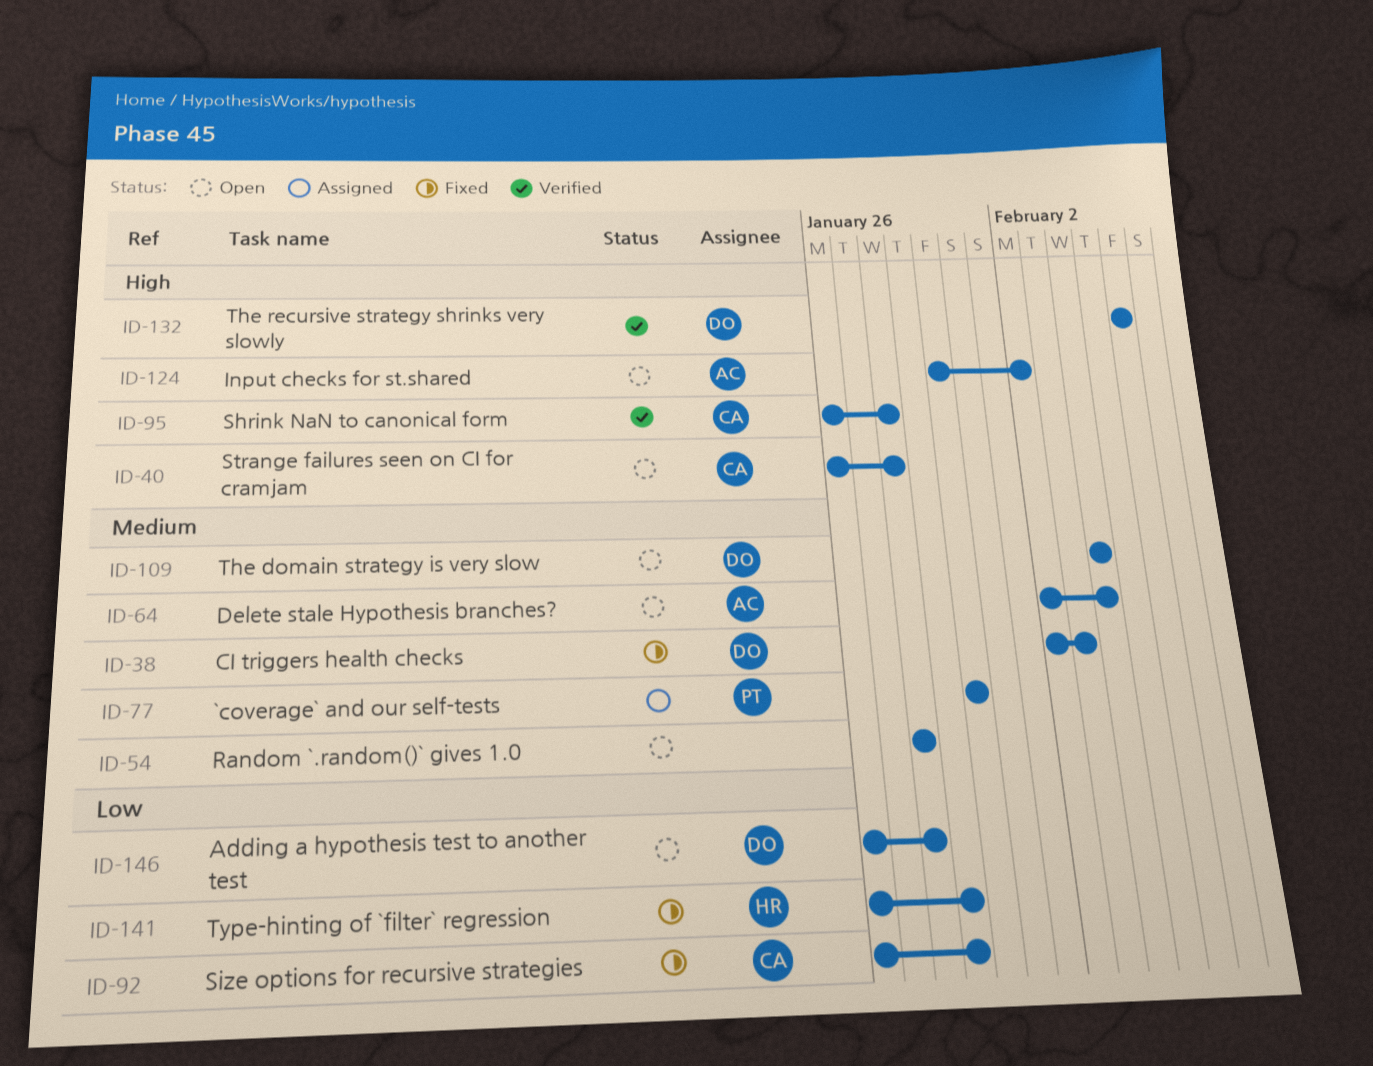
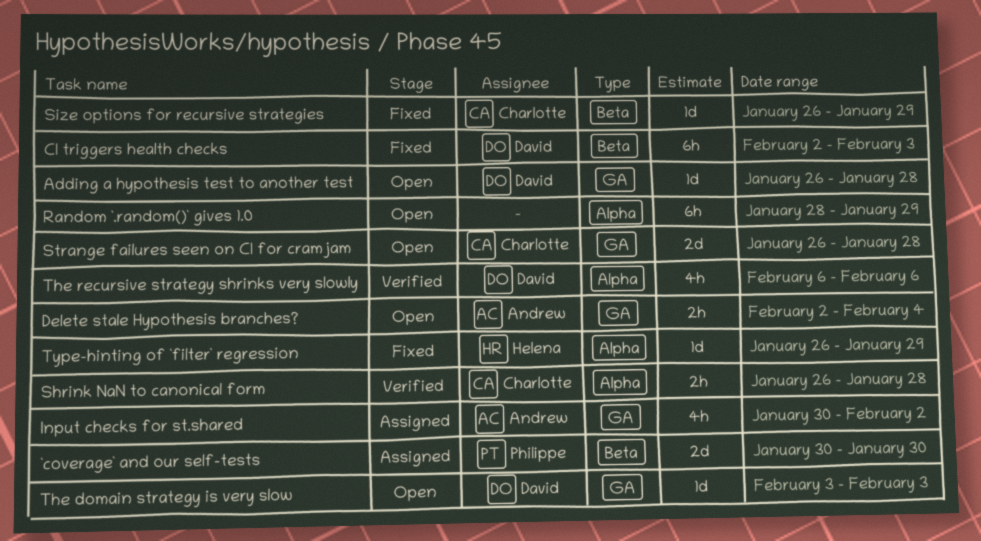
Input checks for st.shared, status: Open -> Assigned
Random `.random()` gives 1.0, due: Jan 28 -> Jan 29
The domain strategy is very slow, start: Feb 4 -> Feb 3
The domain strategy is very slow, due: Feb 4 -> Feb 3

